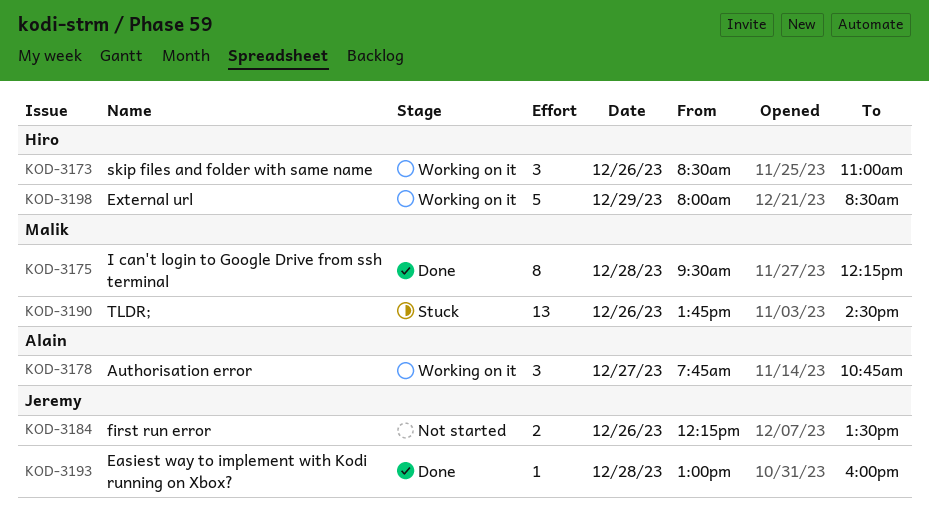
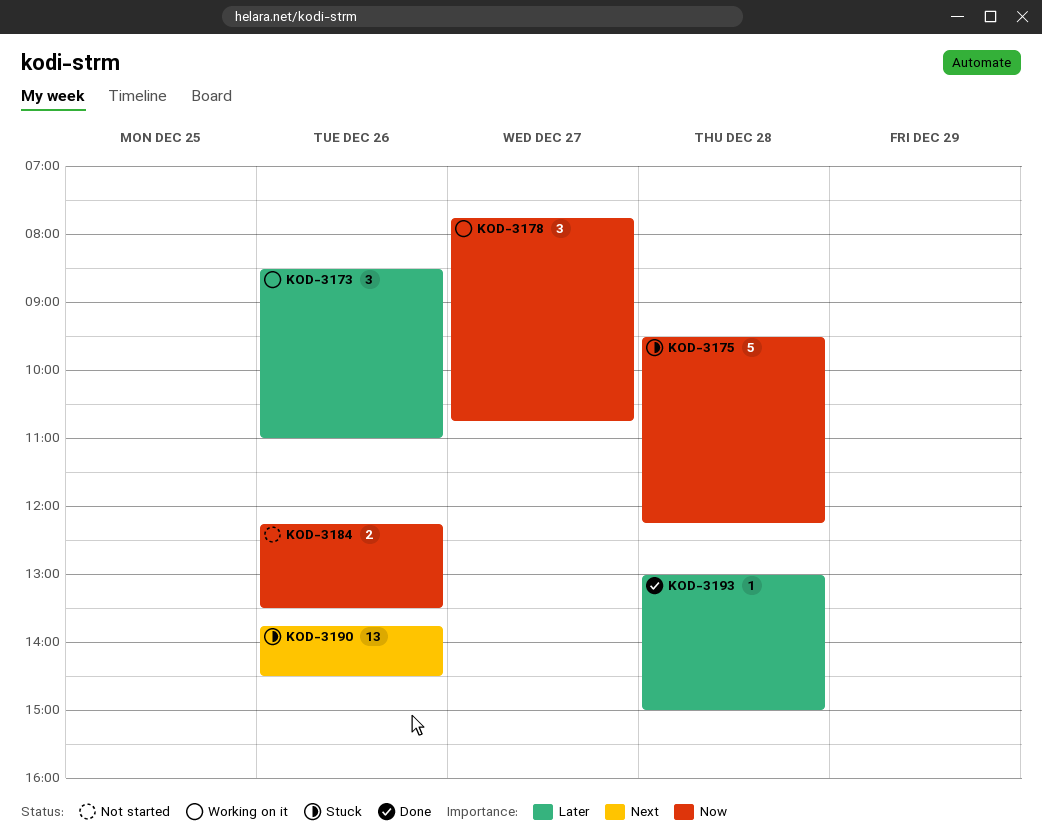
KOD-3175, status: Done -> Stuck
KOD-3175, estimate: 8 -> 5
KOD-3193, ends: 16:00 -> 15:00
KOD-3198: present -> none

